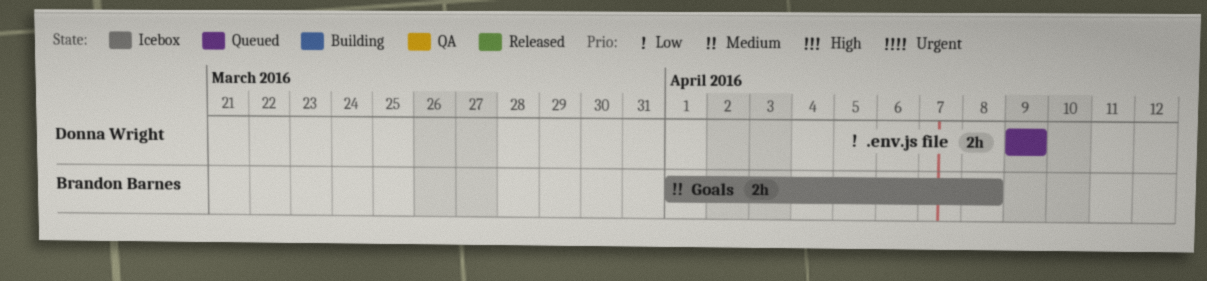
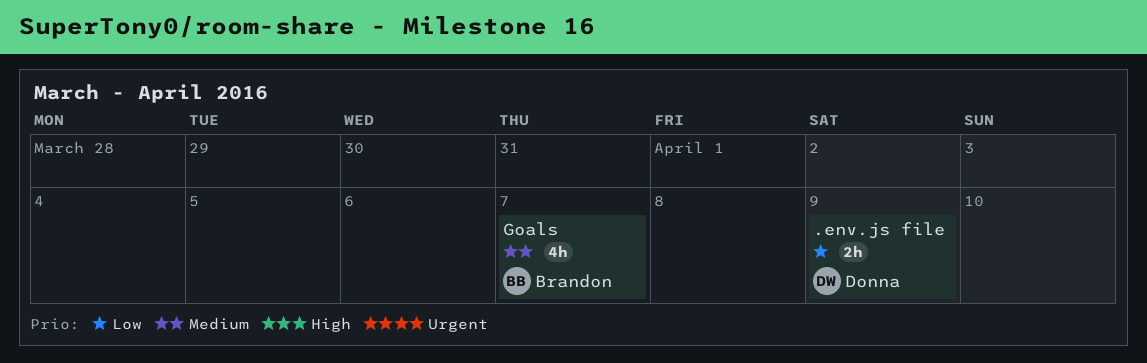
Goals, estimate: 2h -> 4h
Goals, due: Apr 8 -> Apr 7

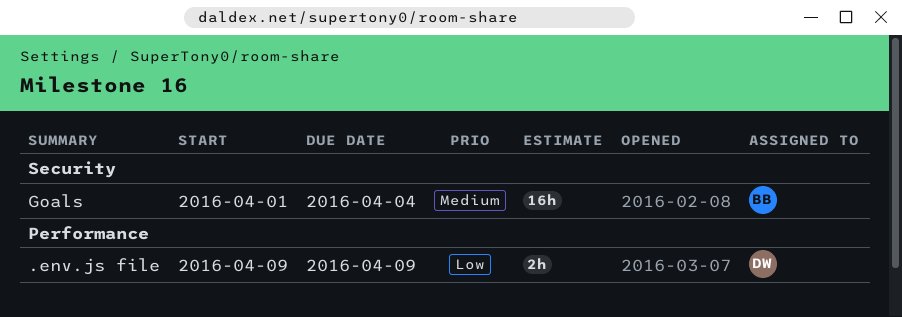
Goals, estimate: 4h -> 16h
Goals, due: Apr 7 -> Apr 4

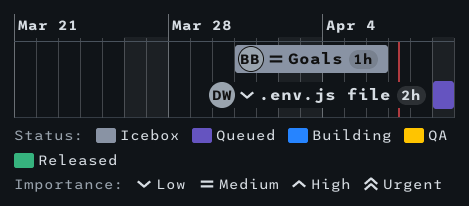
Goals, estimate: 16h -> 1h
Goals, start: Apr 1 -> Mar 31
Goals, due: Apr 4 -> Apr 6

